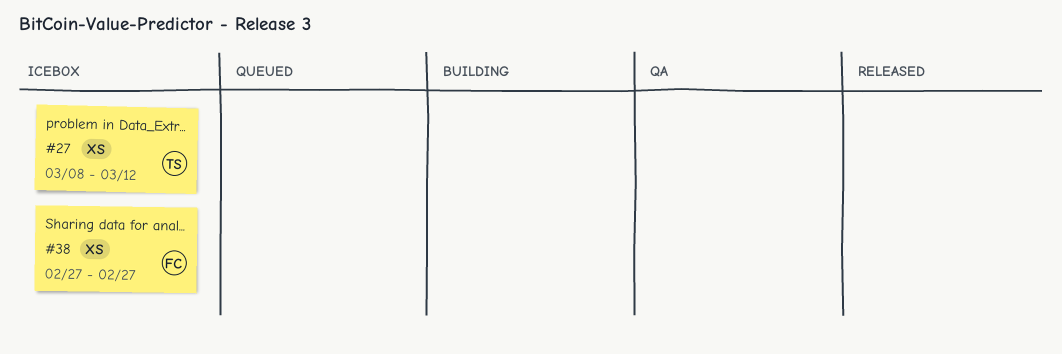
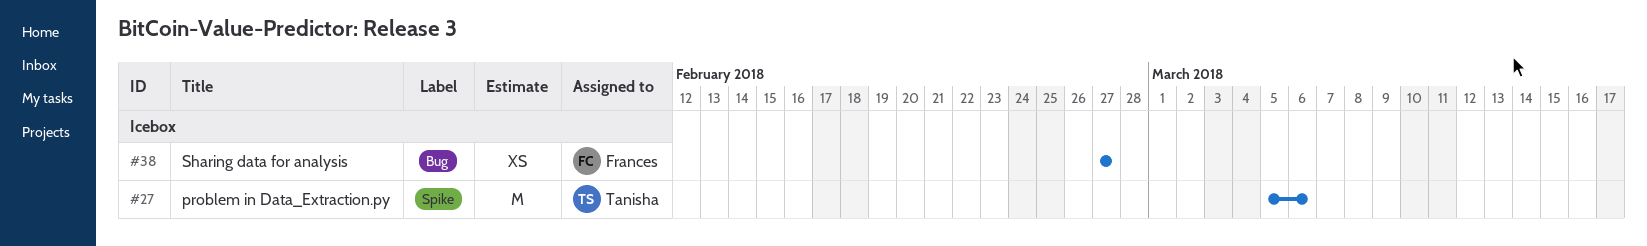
#27, estimate: XS -> M
#27, start: Mar 8 -> Mar 5
#27, due: Mar 12 -> Mar 6

